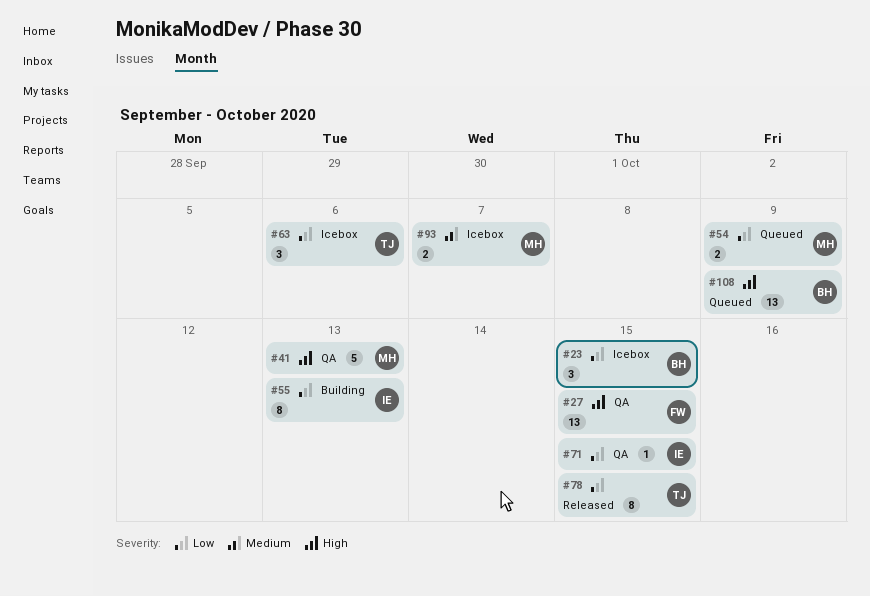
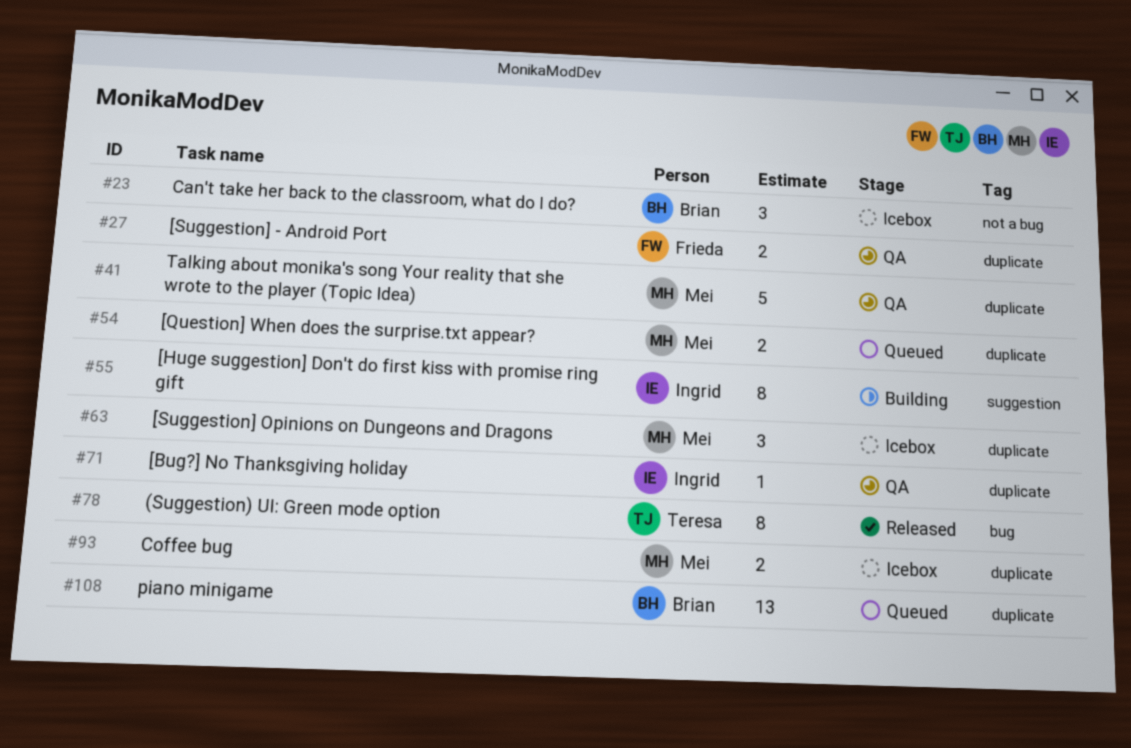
#27, estimate: 13 -> 2
#63, owner: Teresa -> Mei

